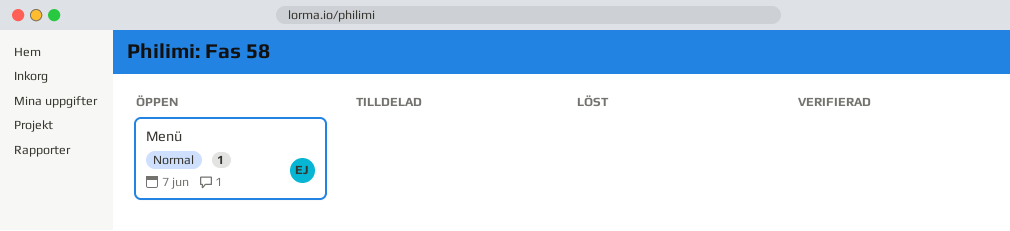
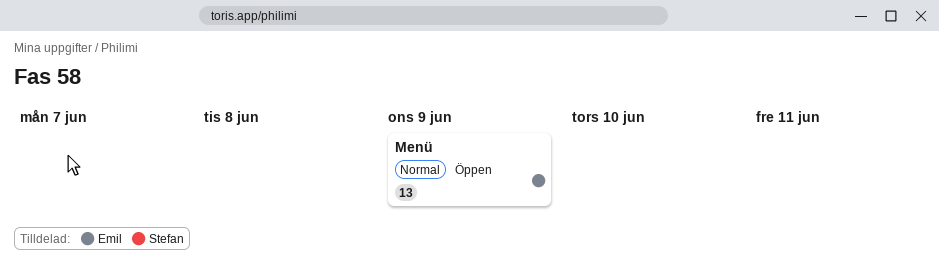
Menü, estimate: 1 -> 13
Menü, due: Jun 7 -> Jun 9

